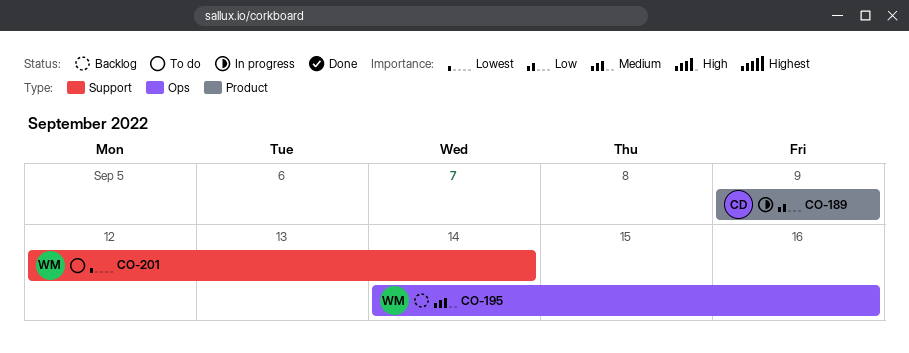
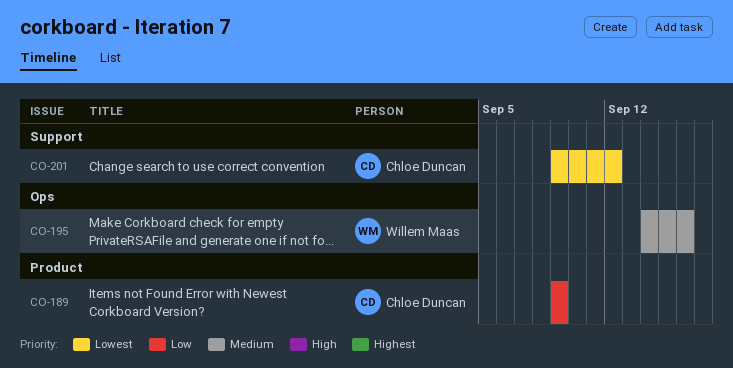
CO-201, owner: Willem Maas -> Chloe Duncan
CO-201, start: Sep 12 -> Sep 9
CO-201, due: Sep 14 -> Sep 12

